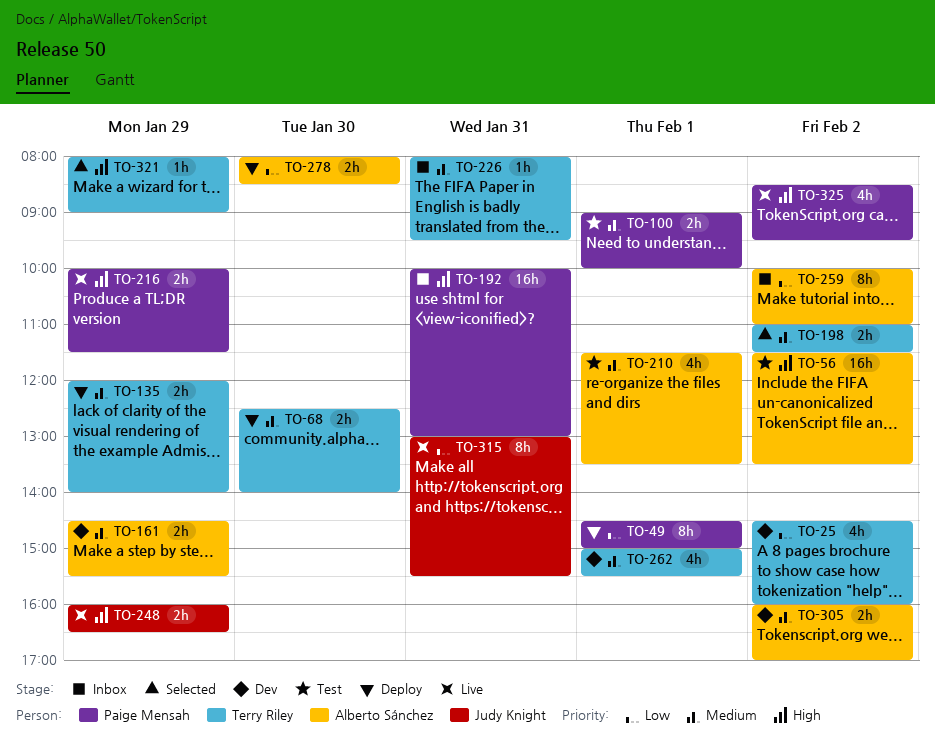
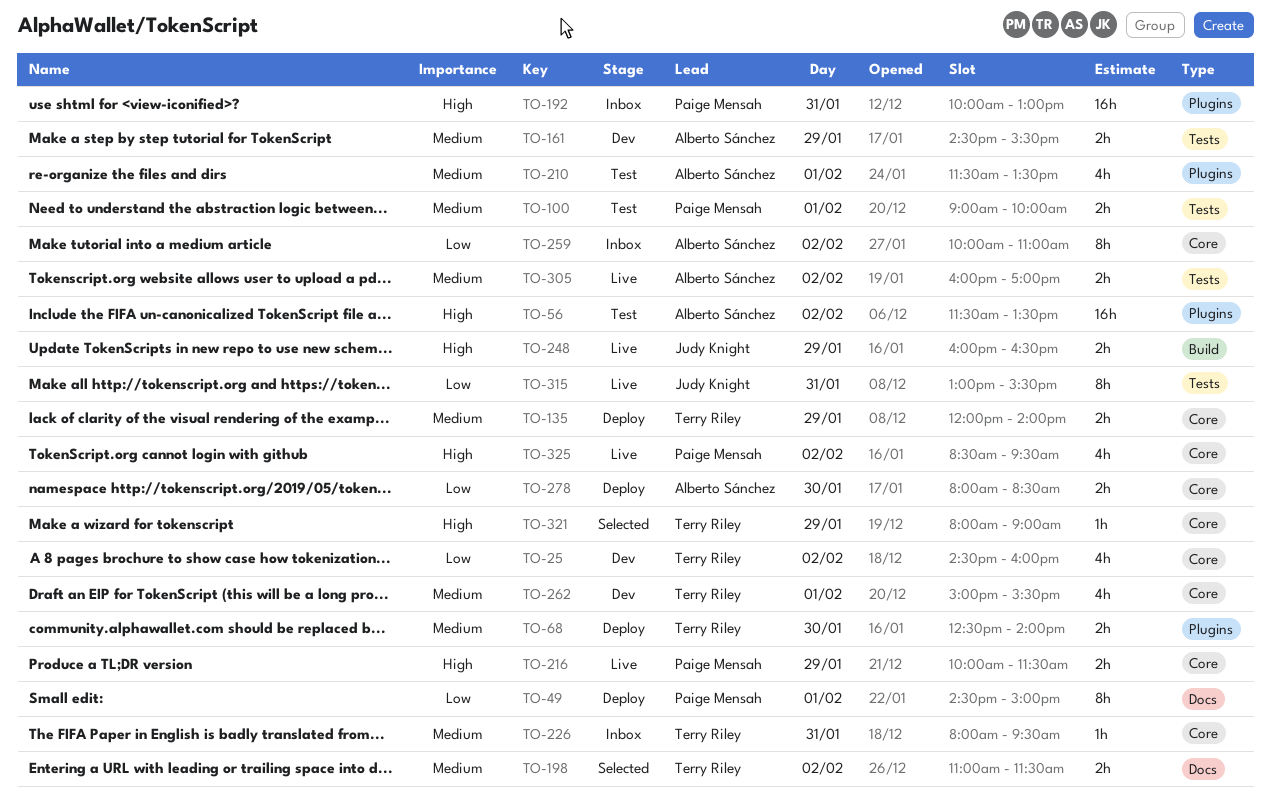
TO-305, status: Dev -> Live

